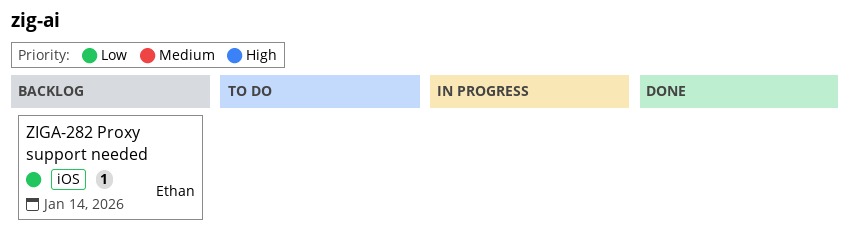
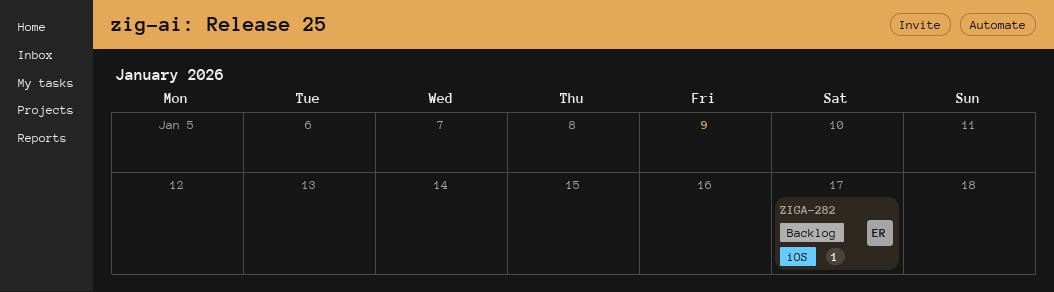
ZIGA-282, due: Jan 14 -> Jan 17

